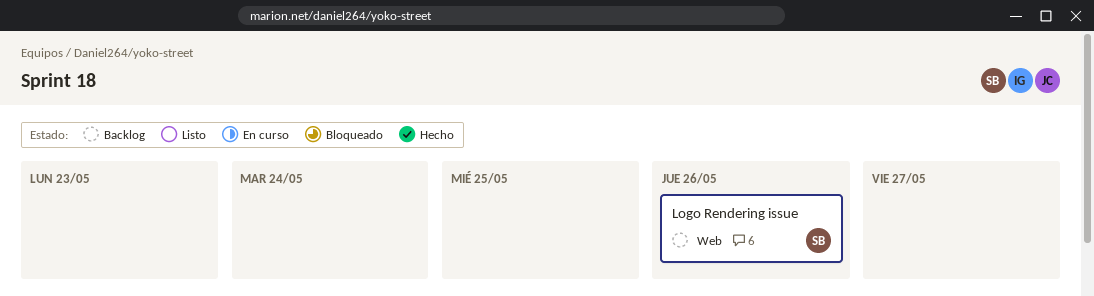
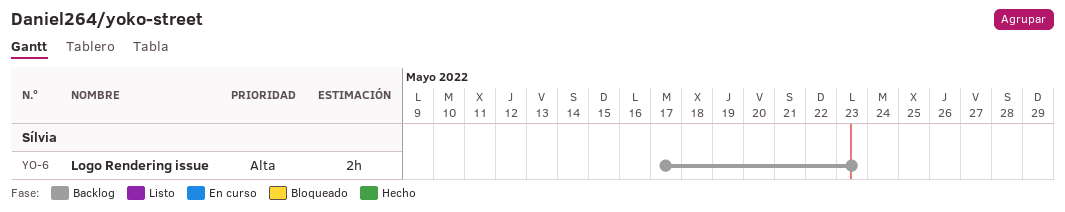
Logo Rendering issue, due: May 26 -> May 23

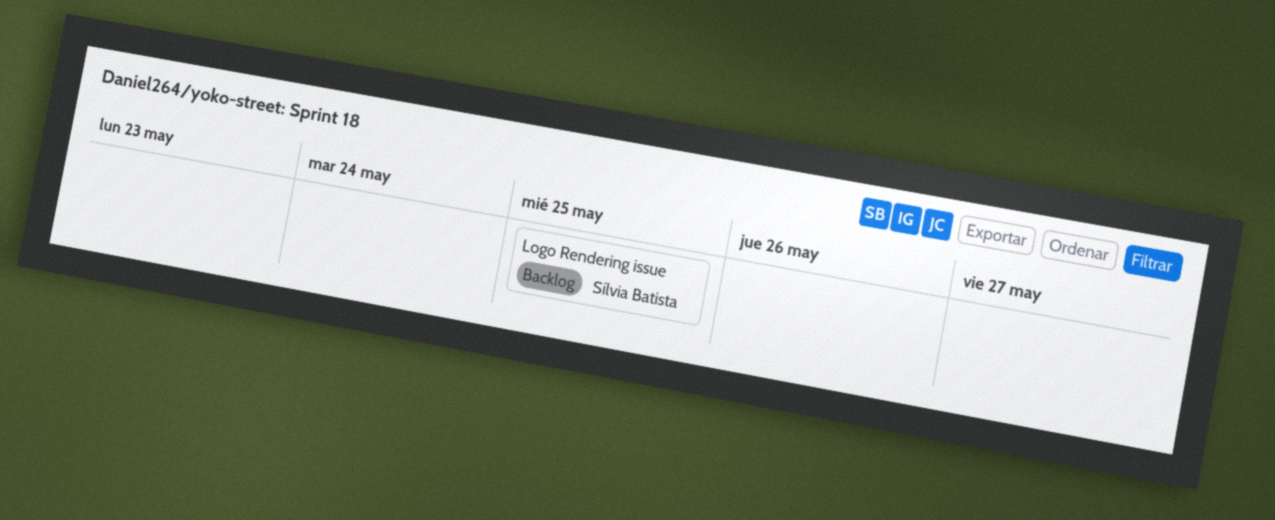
Logo Rendering issue, due: May 23 -> May 25

